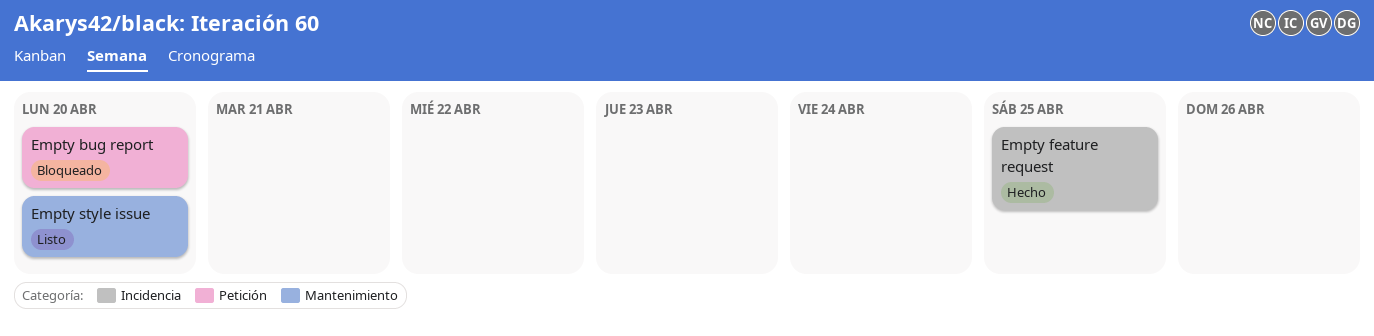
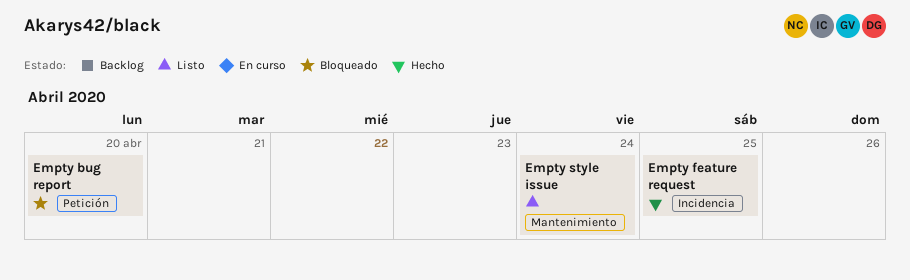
Empty style issue, due: Apr 20 -> Apr 24

